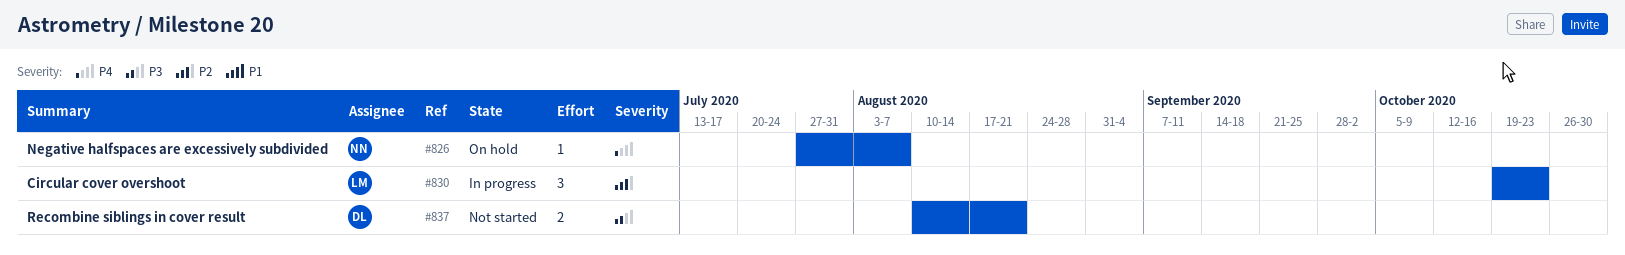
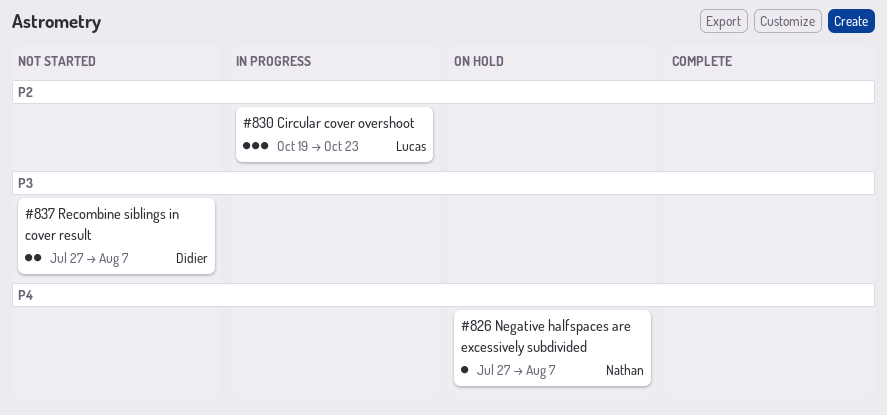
#837, start: Aug 10 -> Jul 27
#837, due: Aug 21 -> Aug 7

